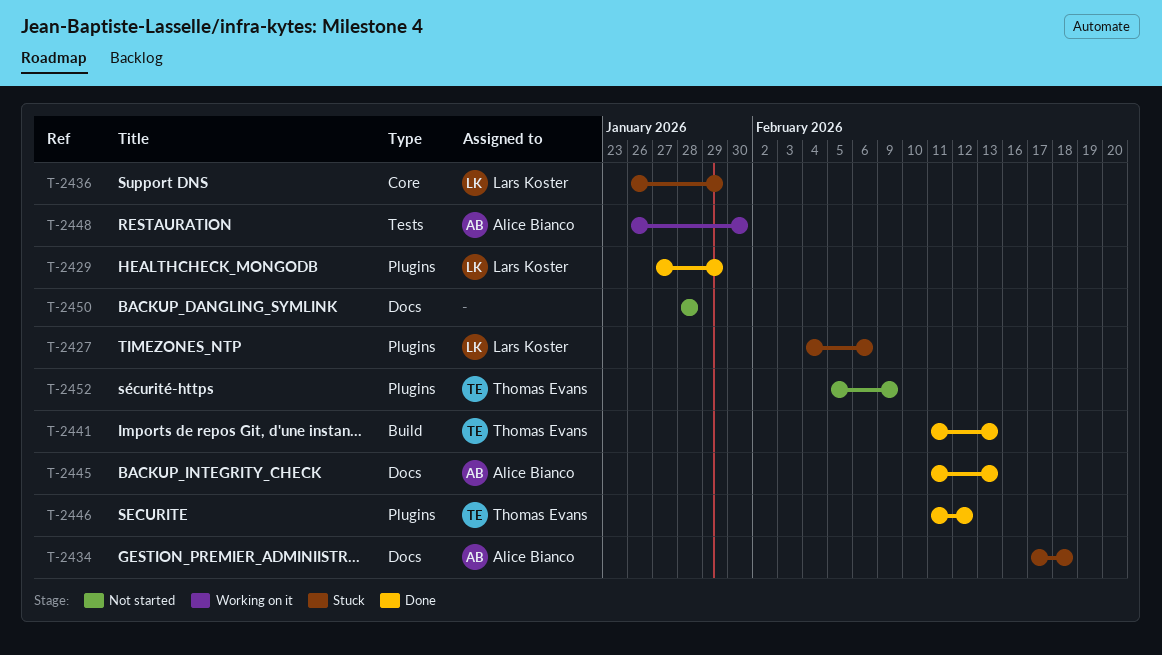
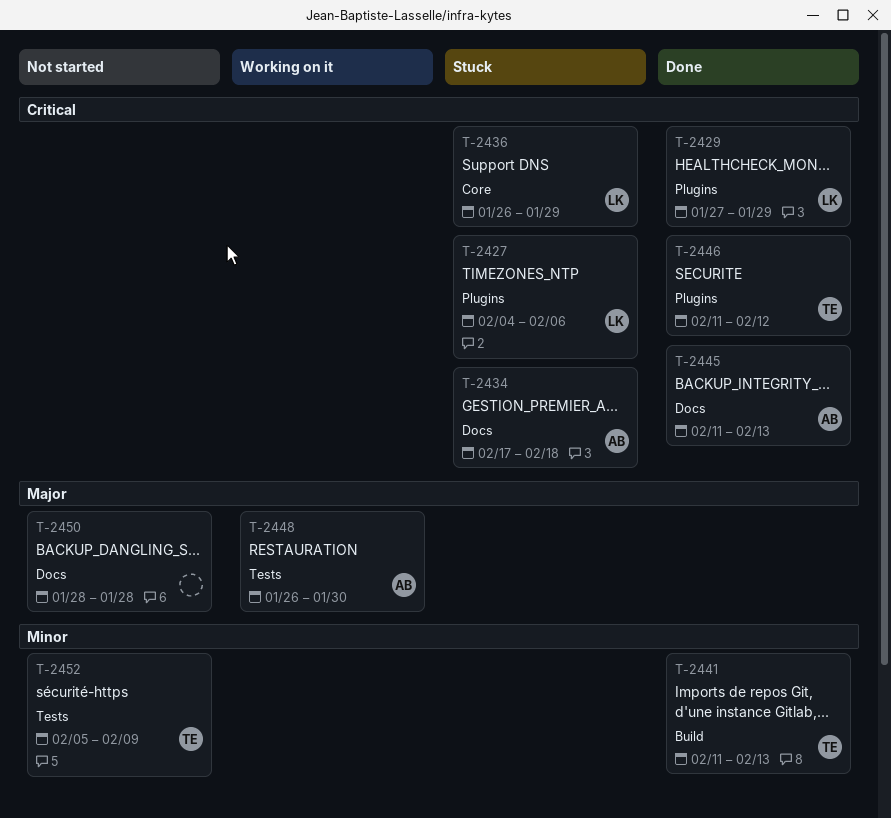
T-2452, label: Plugins -> Tests

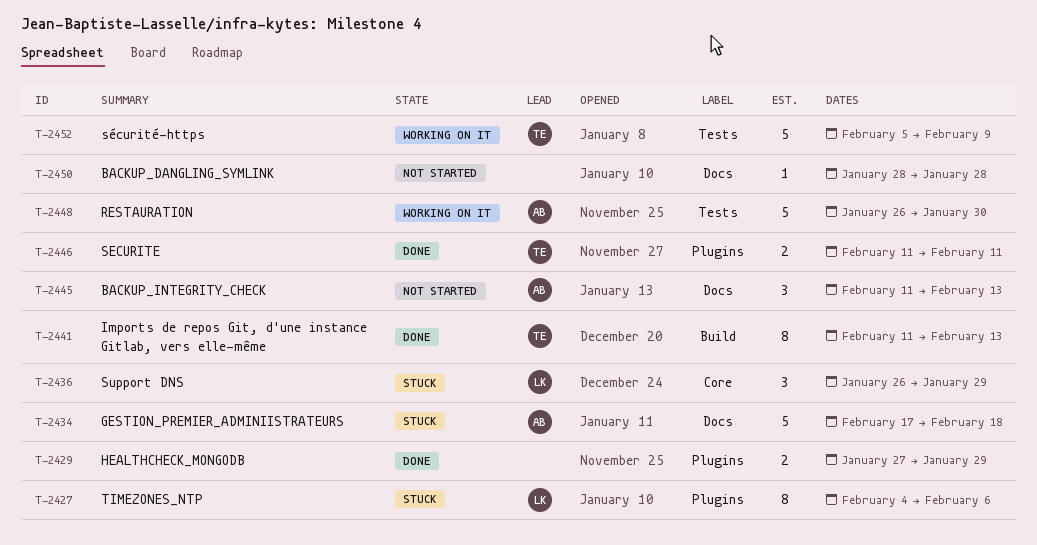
T-2429, owner: LK -> none
T-2445, status: Done -> Not started
T-2446, due: Feb 12 -> Feb 11
T-2452, status: Not started -> Working on it

